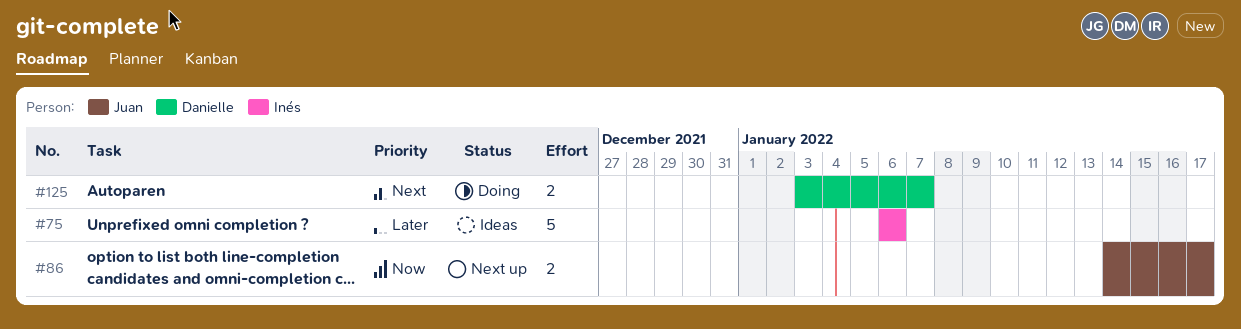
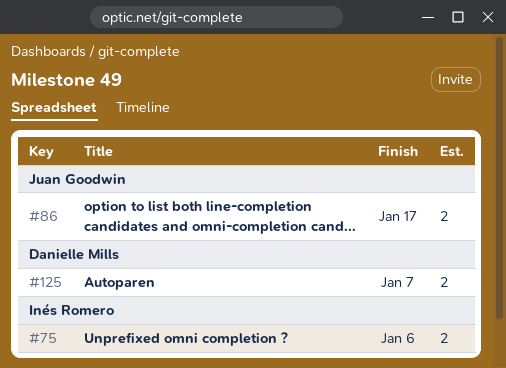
#75, estimate: 5 -> 2

